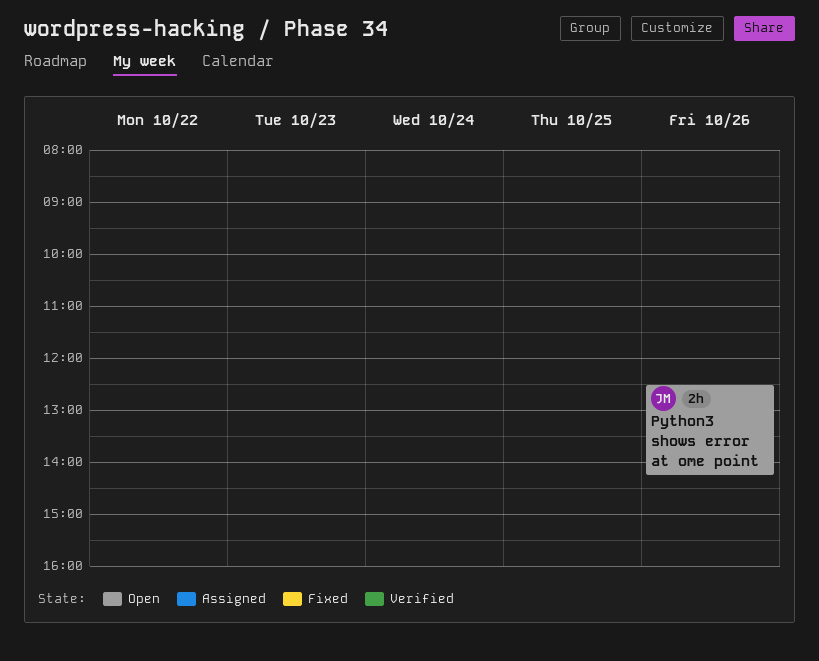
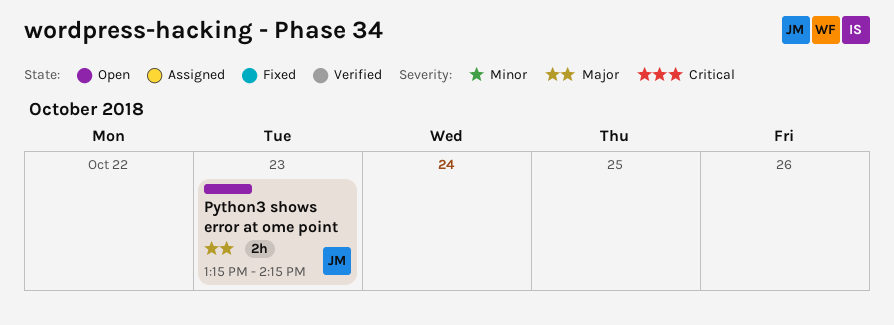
Python3 shows error at ome point, day: Oct 26 -> Oct 23
Python3 shows error at ome point, begins: 12:30 -> 13:15

